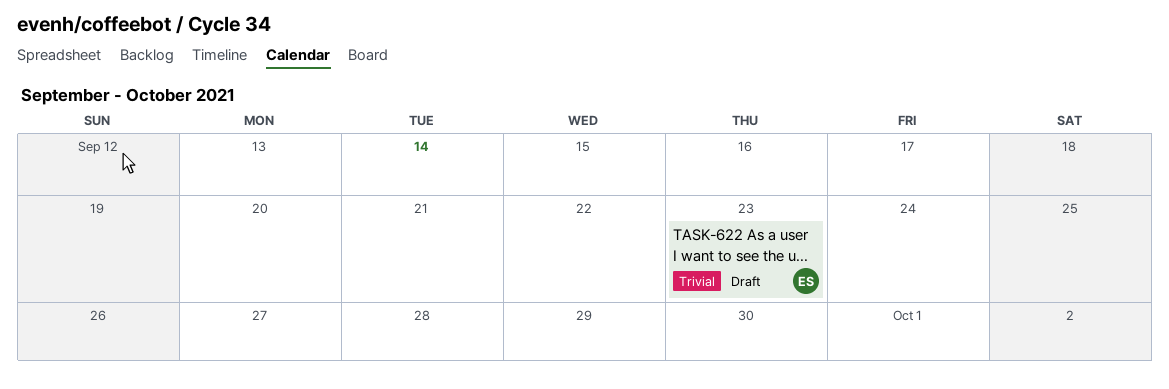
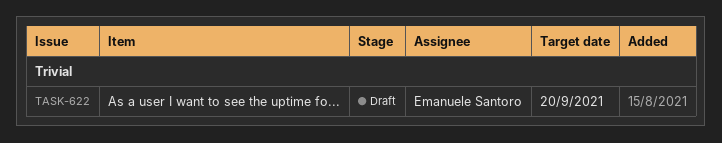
TASK-622, due: Sep 23 -> Sep 20

